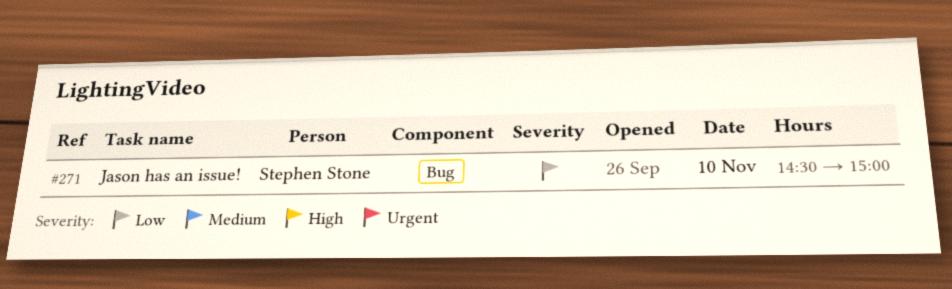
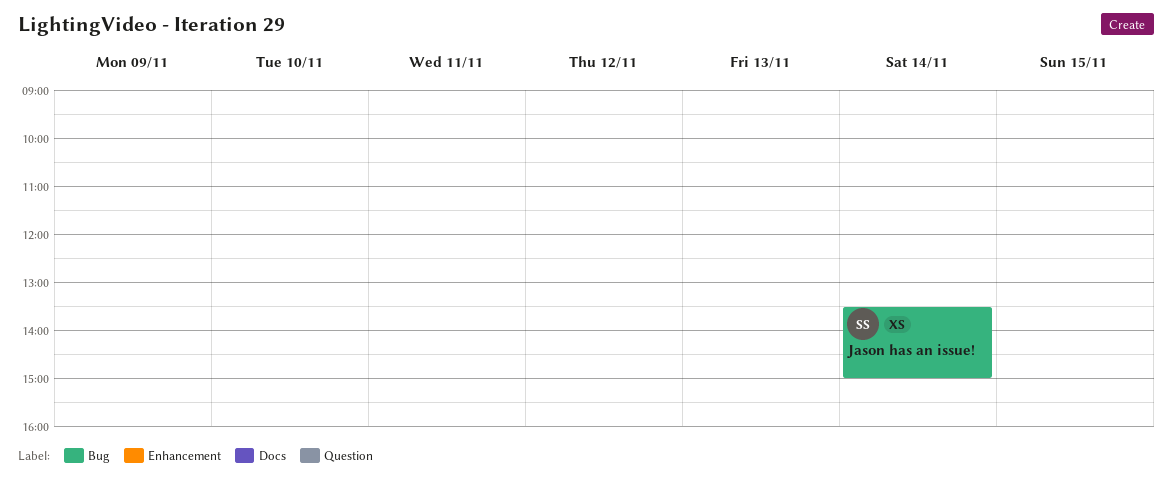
Jason has an issue!, day: Nov 10 -> Nov 14
Jason has an issue!, begins: 14:30 -> 13:30

